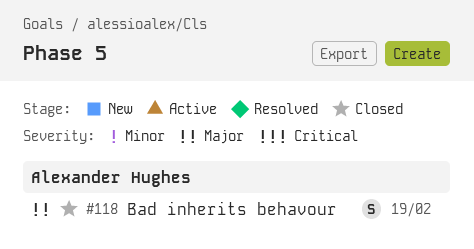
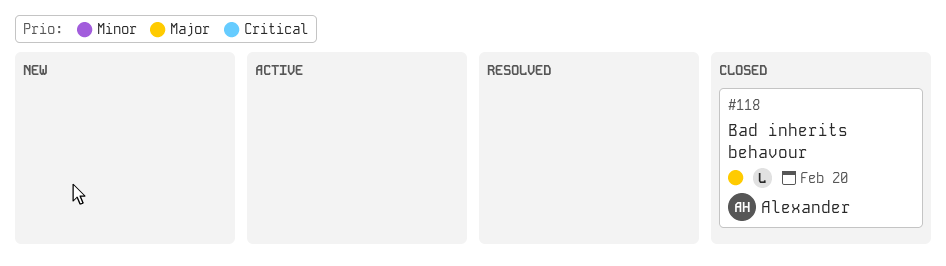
#118, estimate: S -> L
#118, due: Feb 19 -> Feb 20

